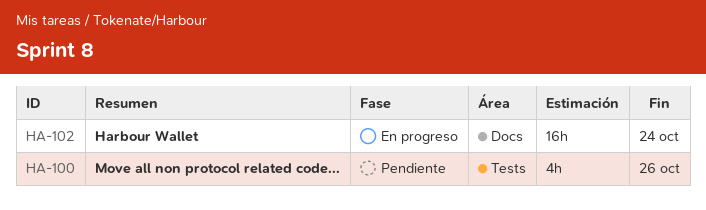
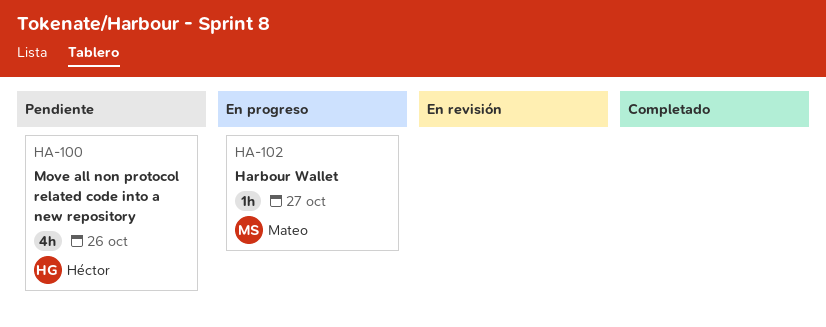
HA-102, estimate: 16h -> 1h
HA-102, due: Oct 24 -> Oct 27

